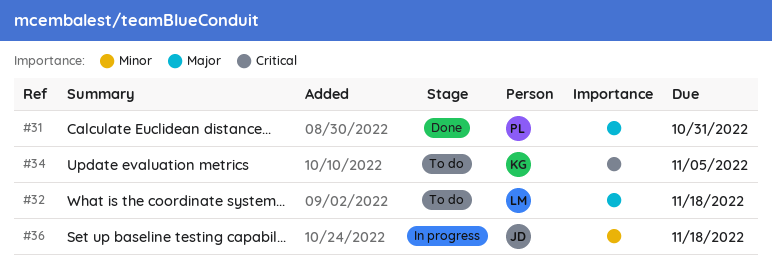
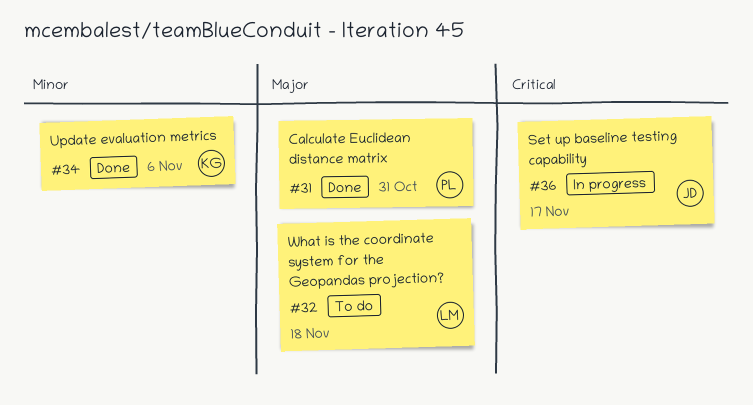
#34, status: To do -> Done
#34, priority: Critical -> Minor
#34, due: Nov 5 -> Nov 6
#36, priority: Minor -> Critical
#36, due: Nov 18 -> Nov 17

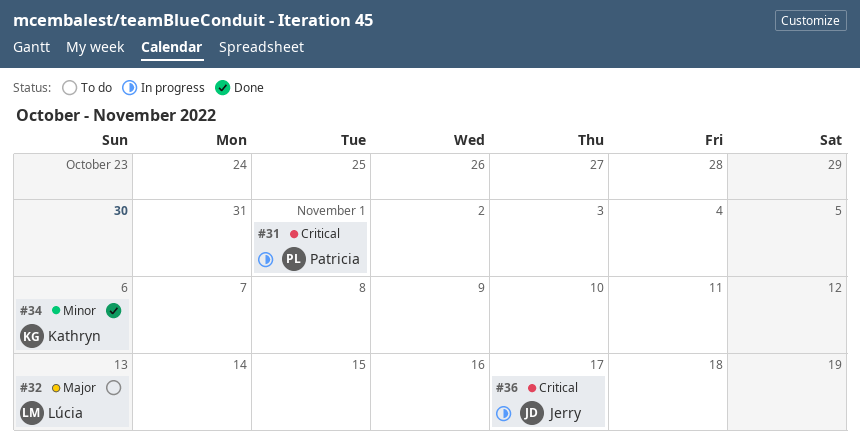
#31, status: Done -> In progress
#31, priority: Major -> Critical
#31, due: Oct 31 -> Nov 1
#32, due: Nov 18 -> Nov 13

